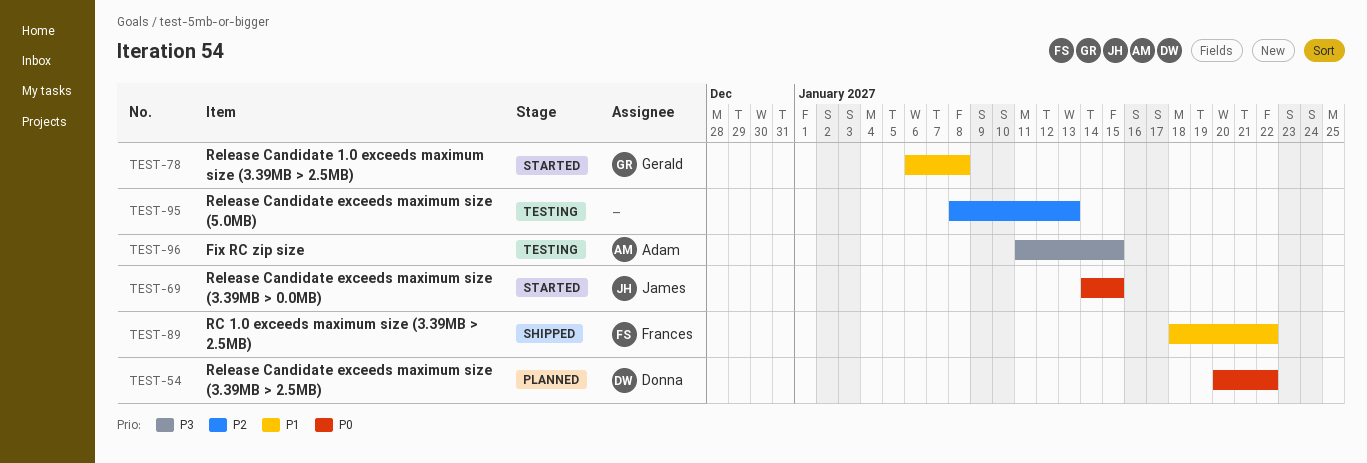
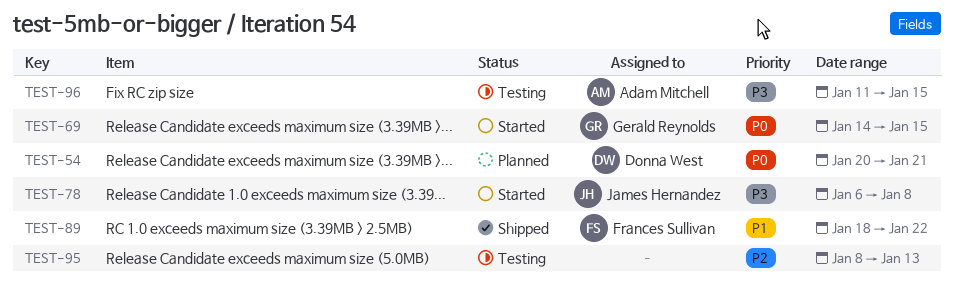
TEST-54, due: Jan 22 -> Jan 21
TEST-69, owner: James Hernandez -> Gerald Reynolds
TEST-78, owner: Gerald Reynolds -> James Hernandez
TEST-78, priority: P1 -> P3

